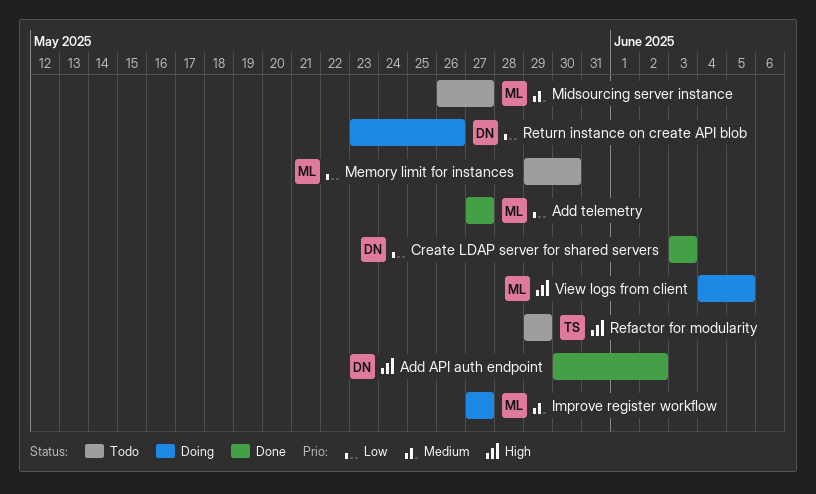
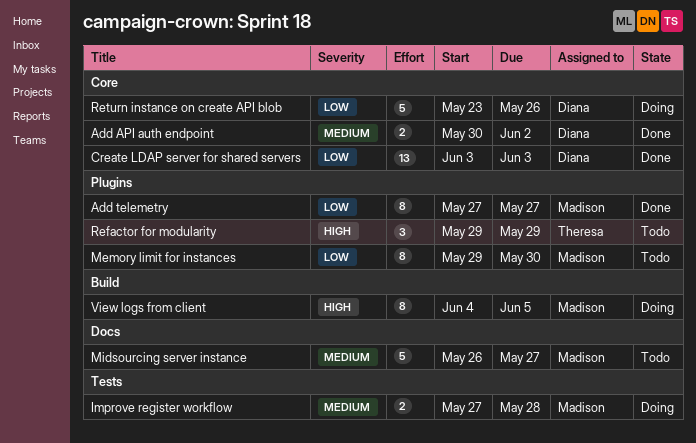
Add API auth endpoint, priority: High -> Medium
Improve register workflow, due: May 27 -> May 28

